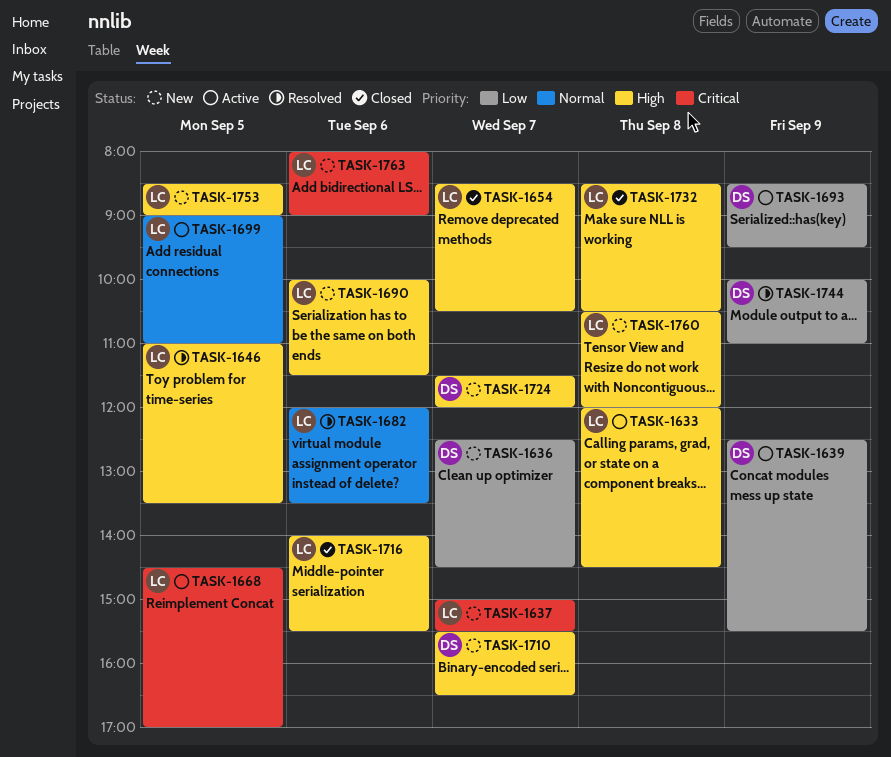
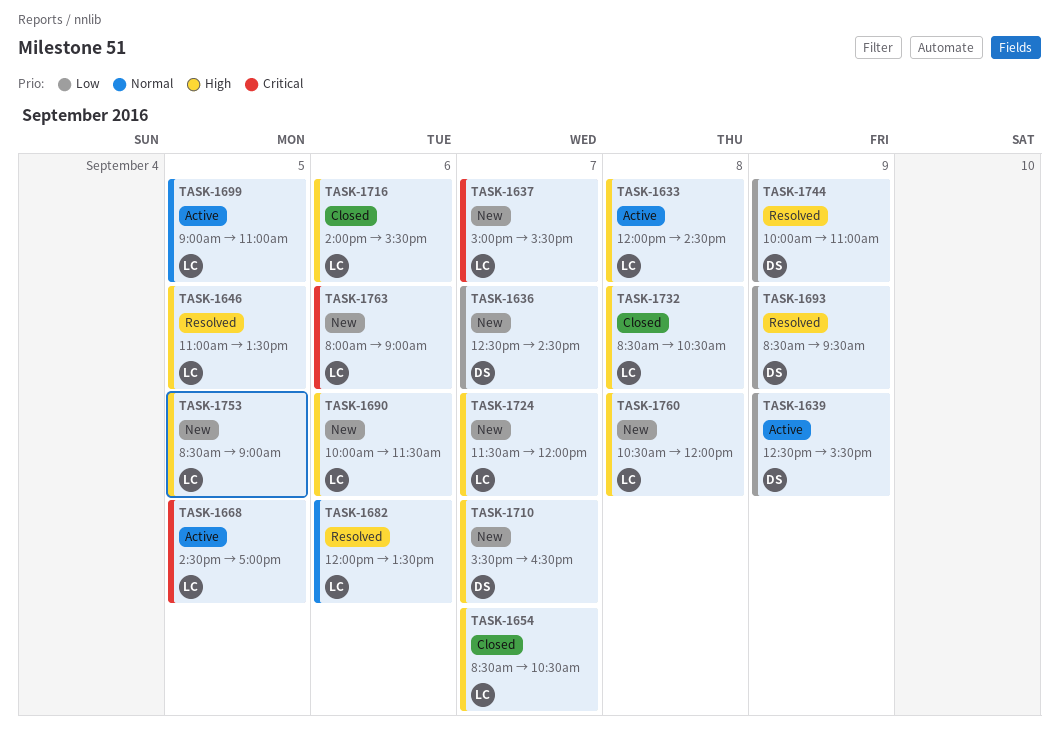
TASK-1693, status: Active -> Resolved
TASK-1724, owner: DS -> LC

